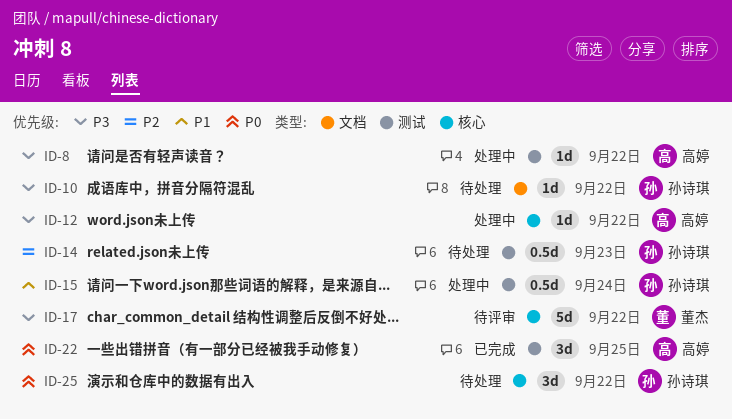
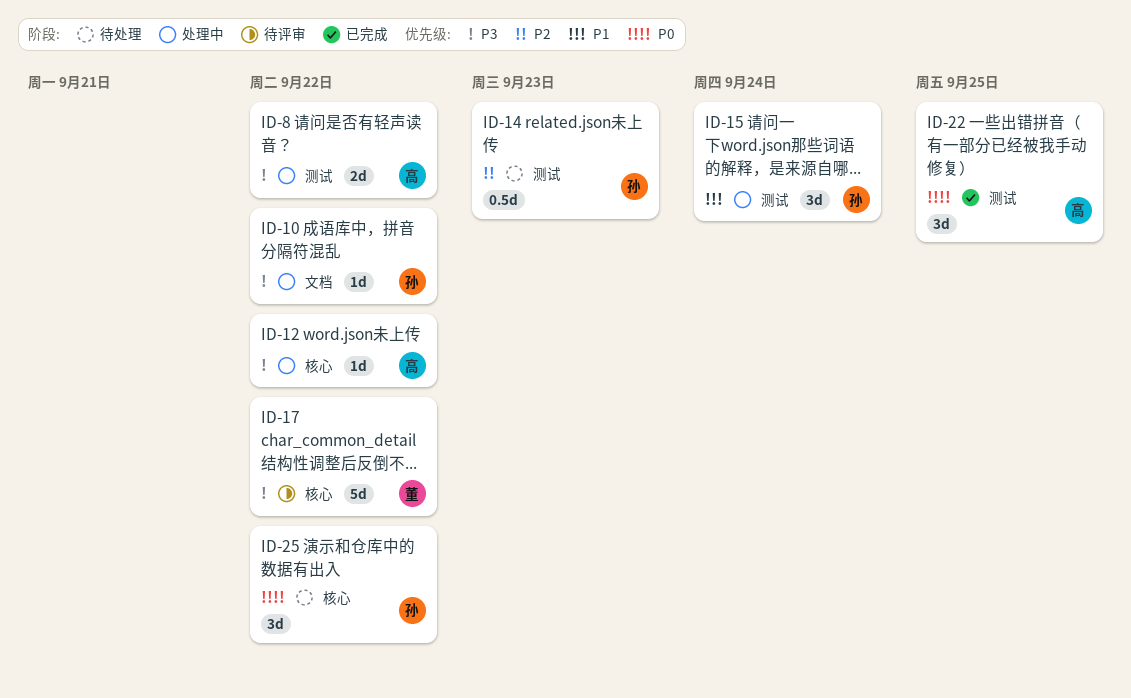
ID-8, estimate: 1d -> 2d
ID-10, status: 待处理 -> 处理中
ID-15, estimate: 0.5d -> 3d

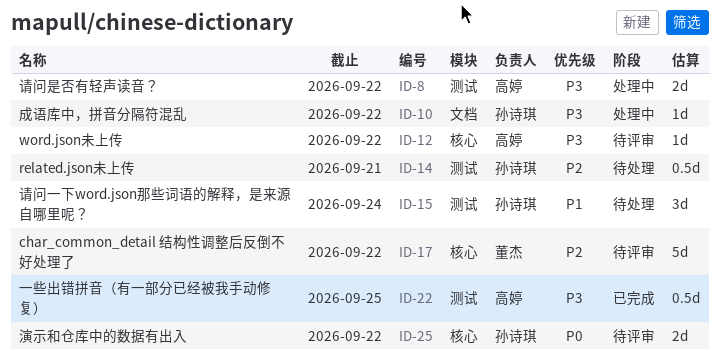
ID-12, status: 处理中 -> 待评审
ID-14, due: Sep 23 -> Sep 21
ID-15, status: 处理中 -> 待处理
ID-17, priority: P3 -> P2
ID-22, priority: P0 -> P3
ID-22, estimate: 3d -> 0.5d
ID-25, status: 待处理 -> 待评审
ID-25, estimate: 3d -> 2d

